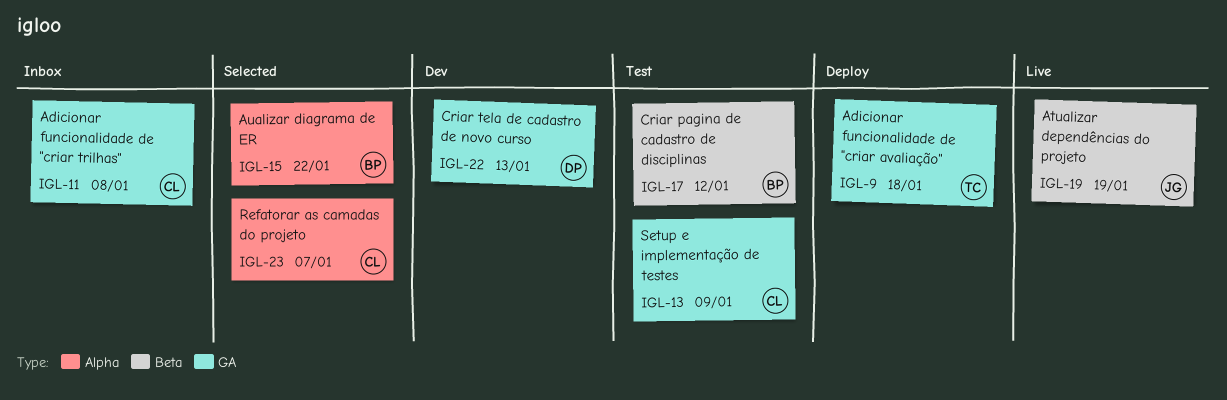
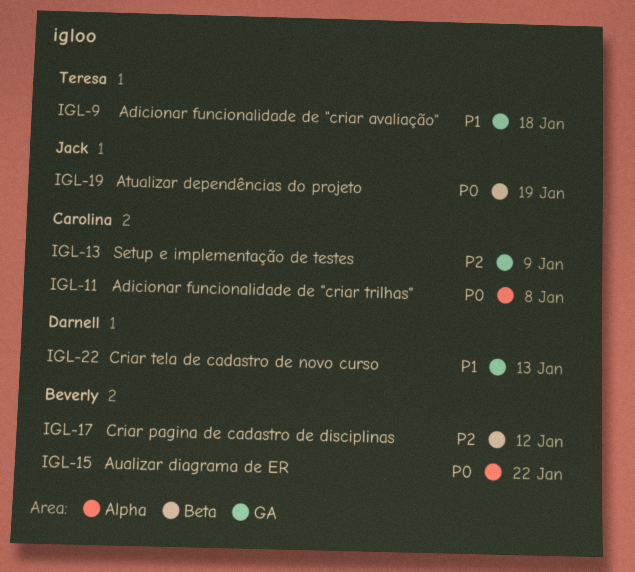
IGL-11, label: GA -> Alpha
IGL-23: present -> none

